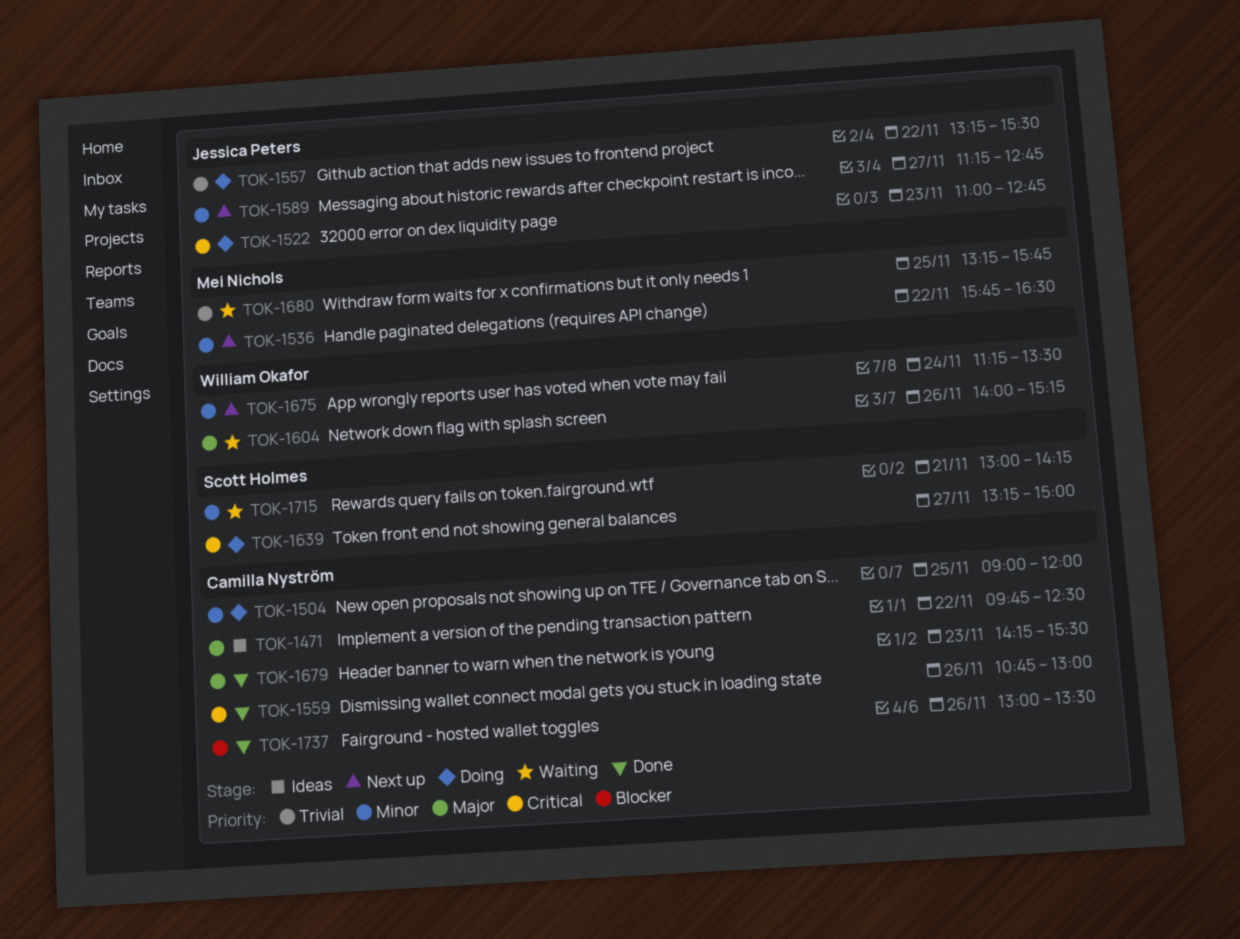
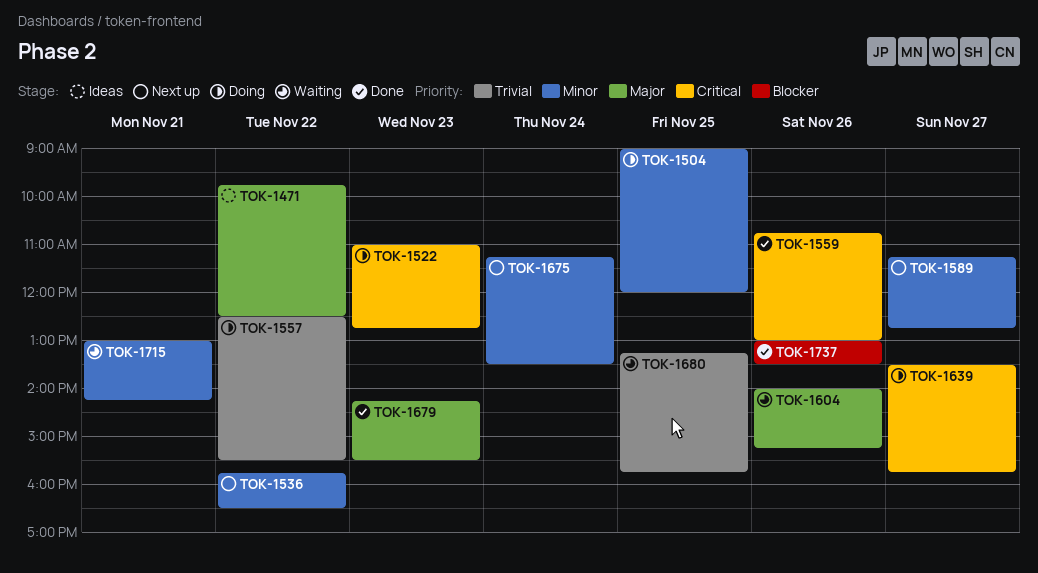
TOK-1557, begins: 13:15 -> 12:30
TOK-1639, begins: 13:15 -> 13:30
TOK-1639, ends: 15:00 -> 15:45

